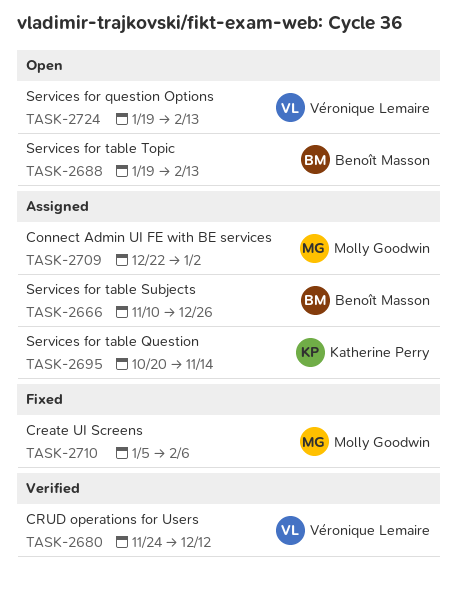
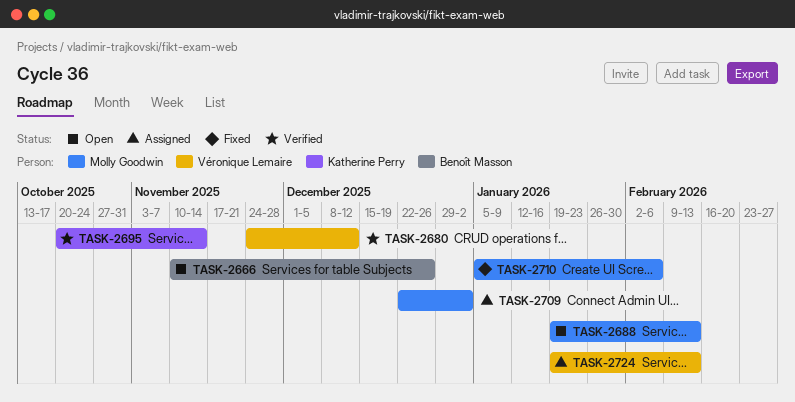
TASK-2666, status: Assigned -> Open
TASK-2688, owner: Benoît Masson -> Molly Goodwin
TASK-2695, status: Assigned -> Verified
TASK-2724, status: Open -> Assigned

